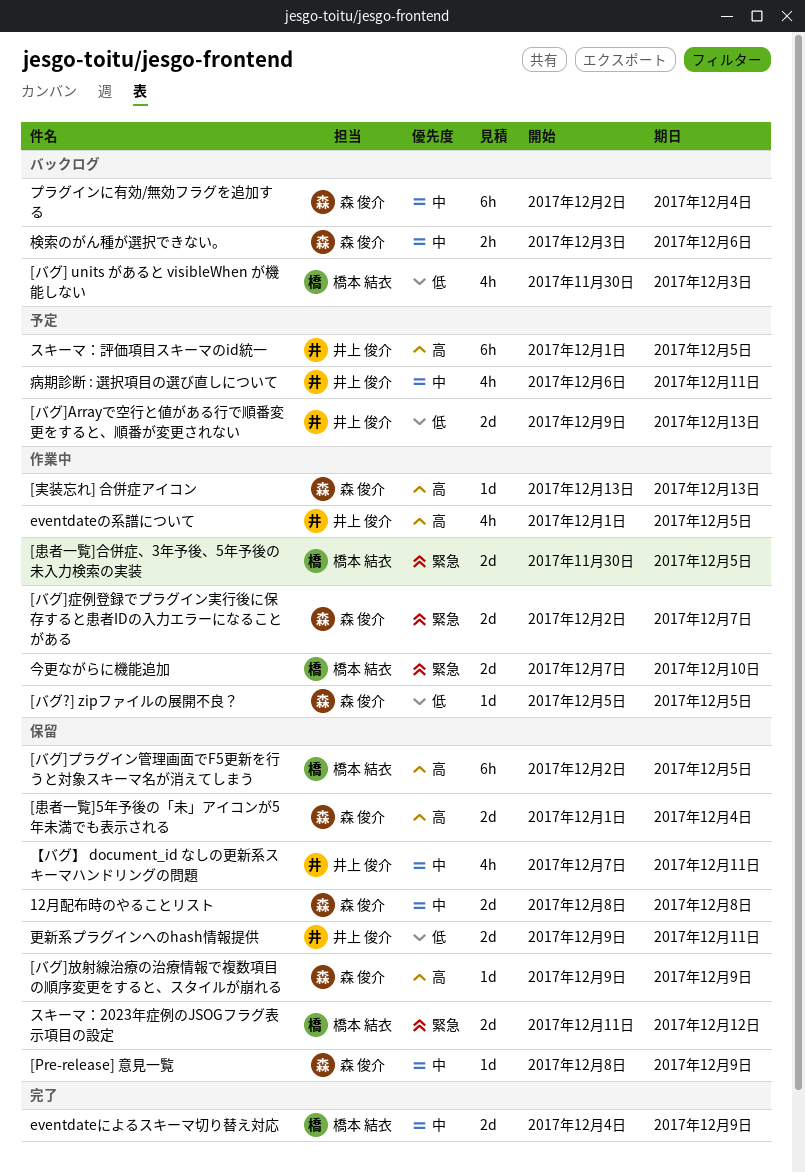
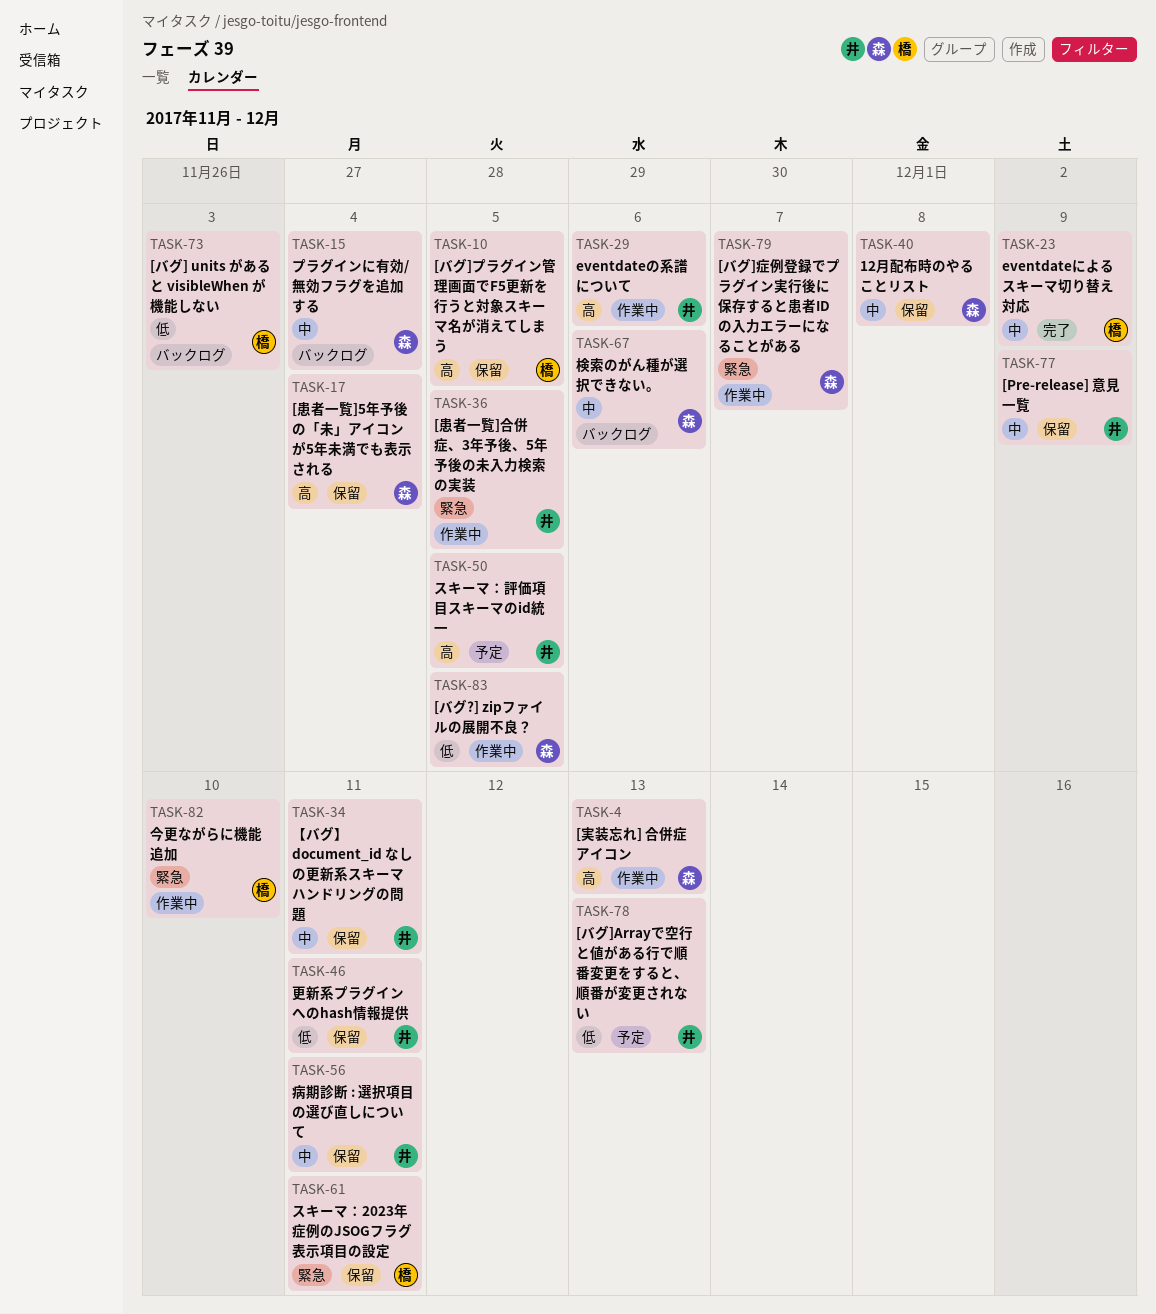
[Pre-release] 意見一覧, owner: 森 俊介 -> 井上 俊介
[バグ]放射線治療の治療情報で複数項目の順序変更をすると、スタイルが崩れる: present -> none
[患者一覧]合併症、3年予後、5年予後の未入力検索の実装, owner: 橋本 結衣 -> 井上 俊介
eventdateの系譜について, due: Dec 5 -> Dec 6
スキーマ：2023年症例のJSOGフラグ表示項目の設定, due: Dec 12 -> Dec 11
病期診断 : 選択項目の選び直しについて, status: 予定 -> 保留

